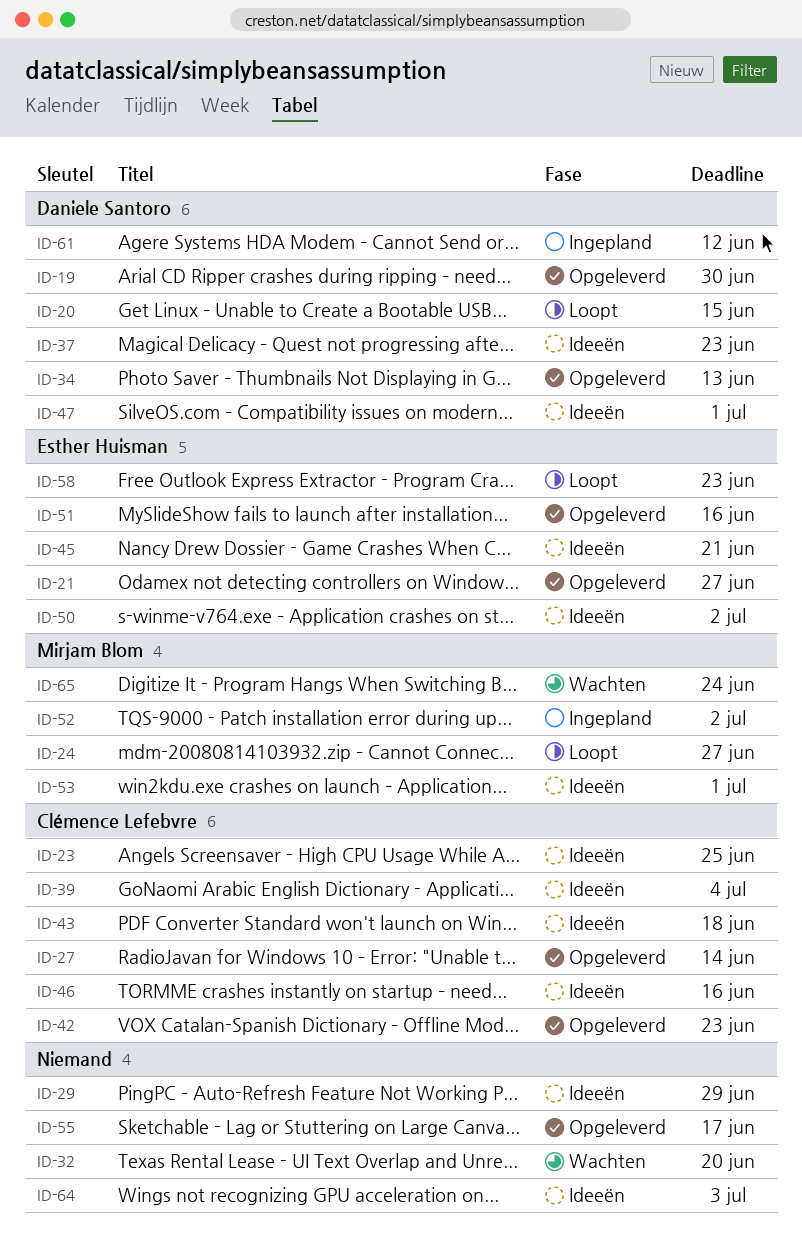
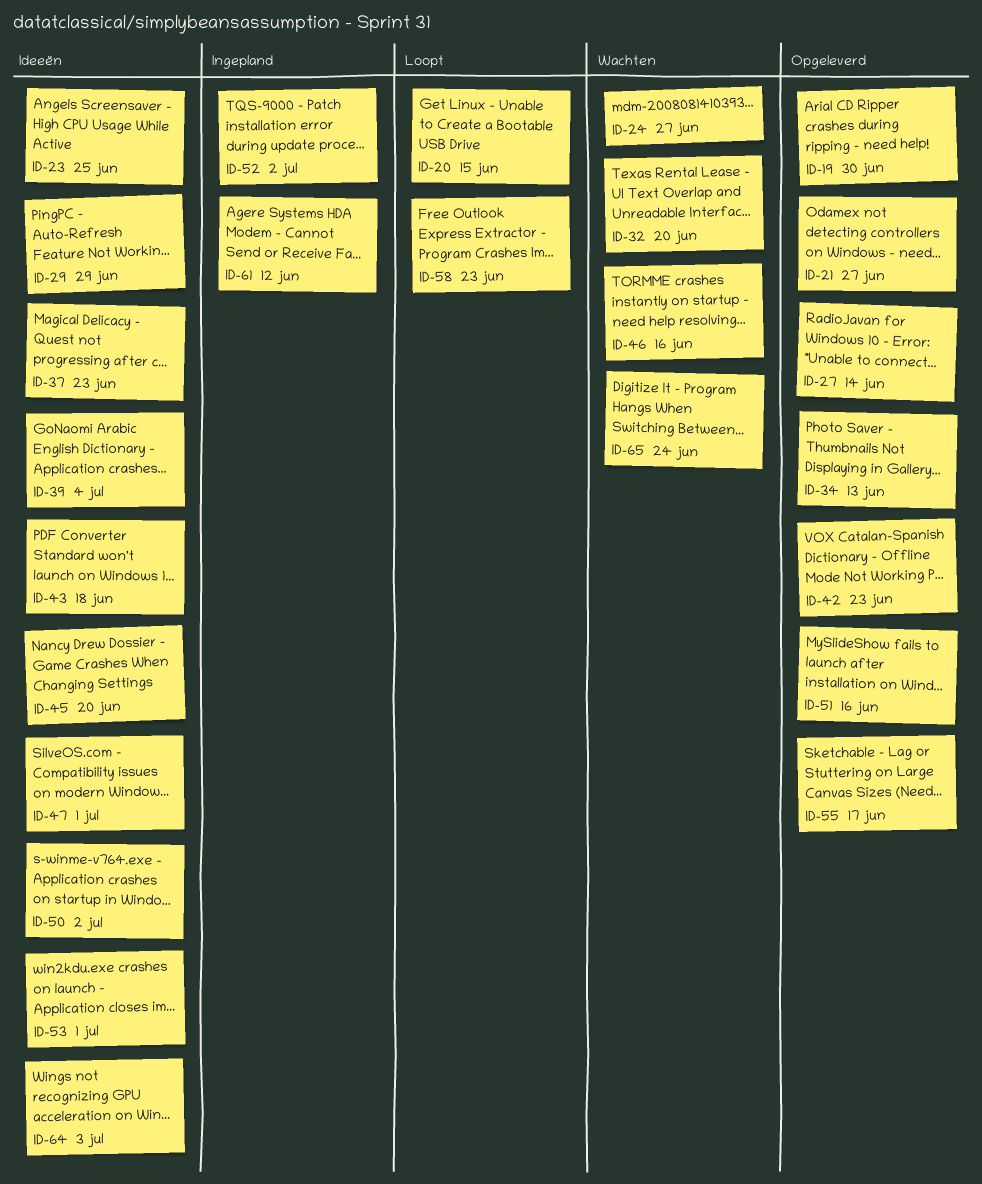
ID-24, status: Loopt -> Wachten
ID-45, due: Jun 21 -> Jun 20
ID-46, status: Ideeën -> Wachten

